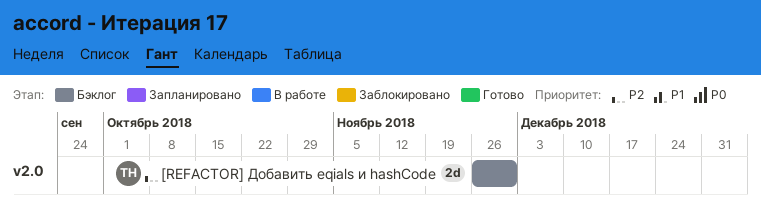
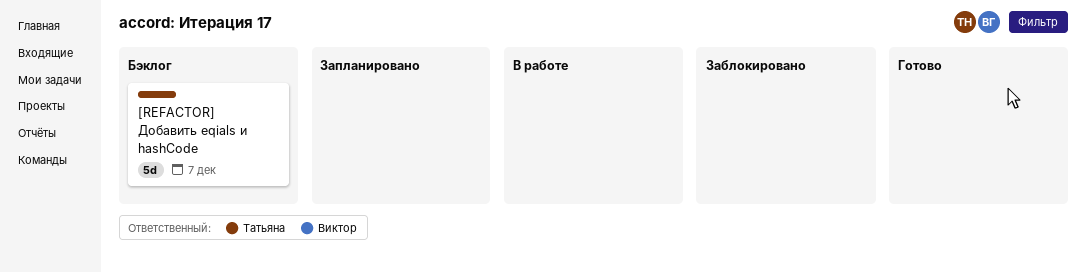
[REFACTOR] Добавить eqials и hashCode, estimate: 2d -> 5d
[REFACTOR] Добавить eqials и hashCode, due: Nov 30 -> Dec 7

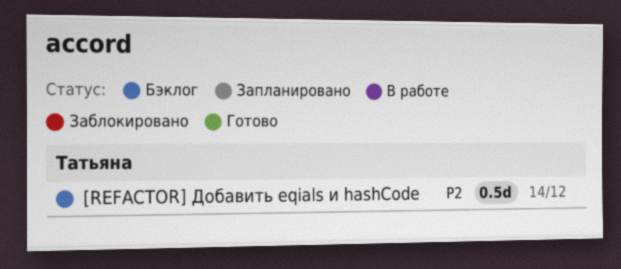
[REFACTOR] Добавить eqials и hashCode, estimate: 5d -> 0.5d
[REFACTOR] Добавить eqials и hashCode, due: Dec 7 -> Dec 14

